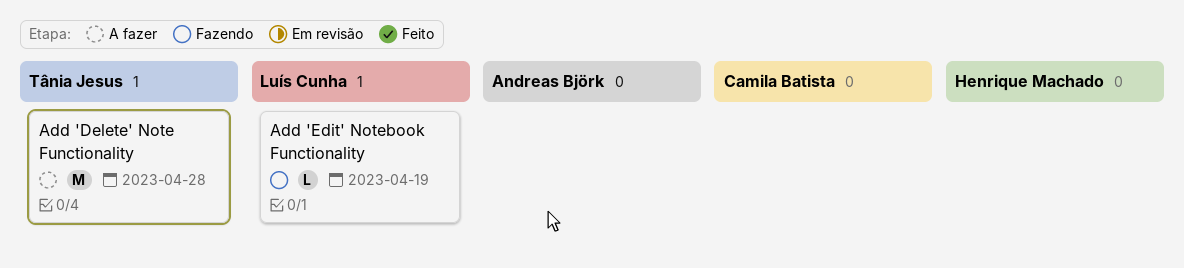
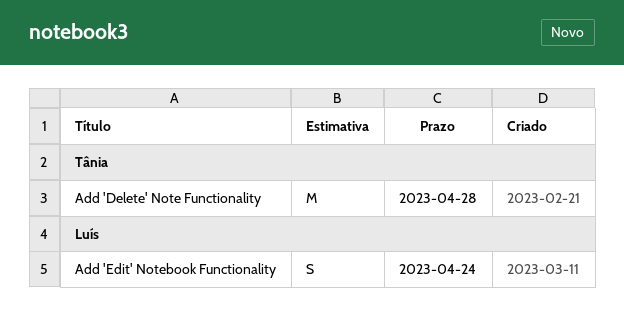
Add 'Edit' Notebook Functionality, estimate: L -> S
Add 'Edit' Notebook Functionality, due: Apr 19 -> Apr 24

